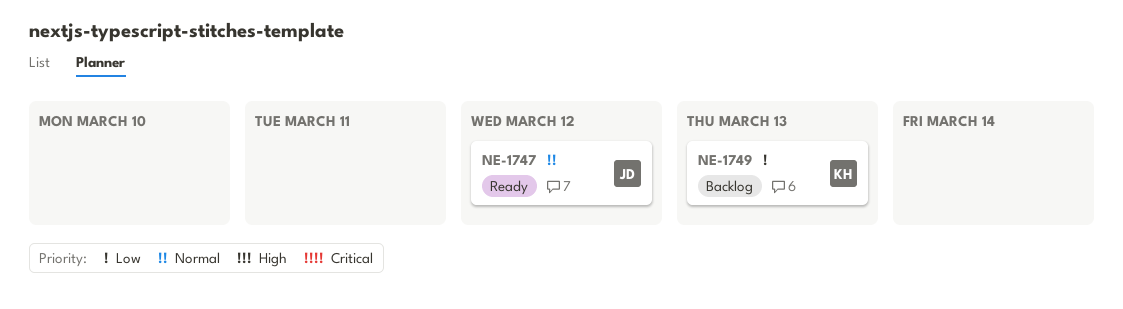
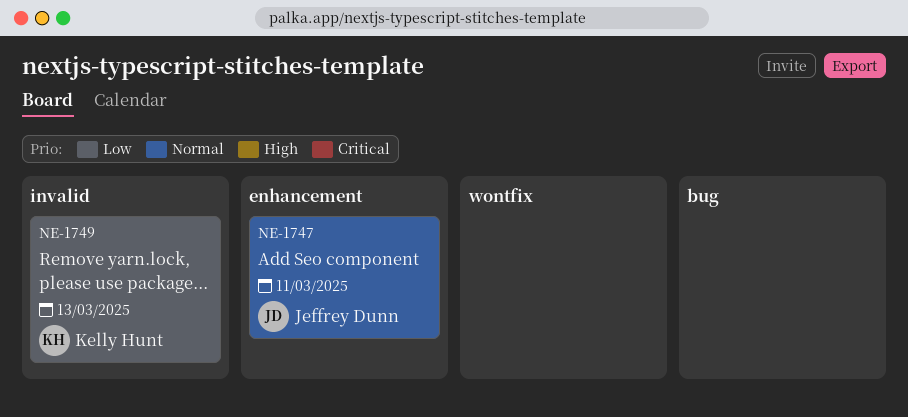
NE-1747, due: Mar 12 -> Mar 11

